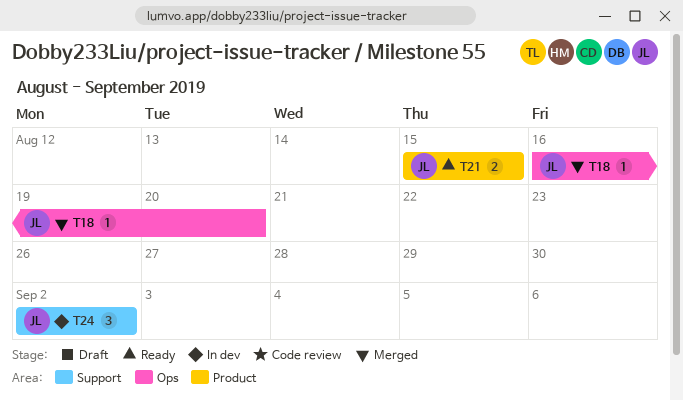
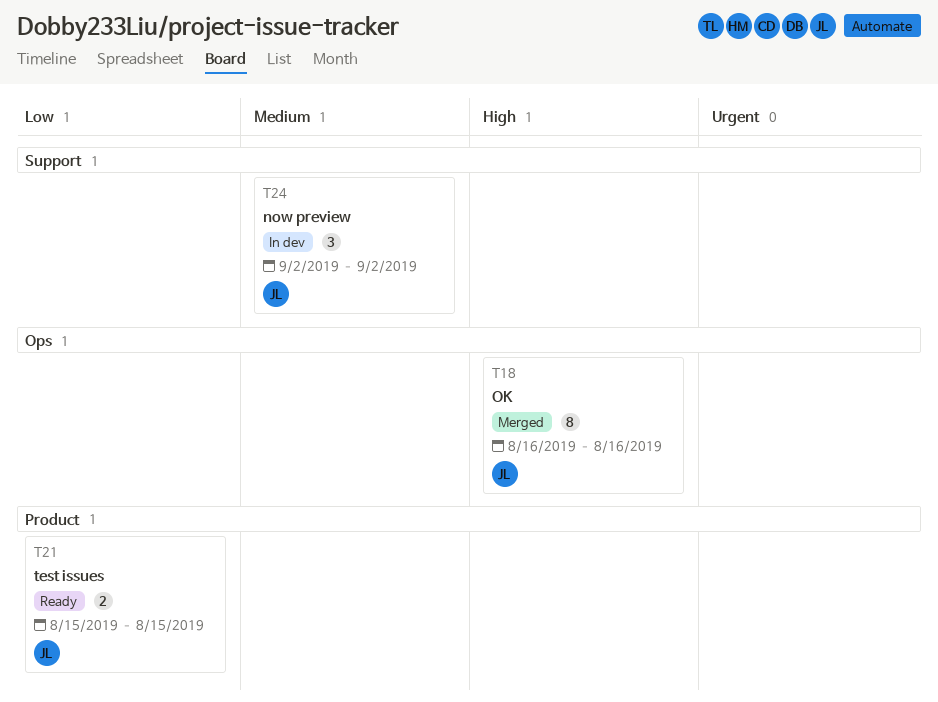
T18, estimate: 1 -> 8
T18, due: Aug 20 -> Aug 16

